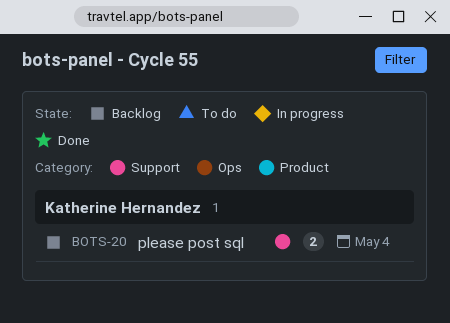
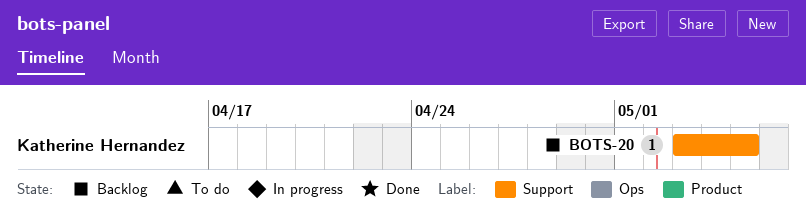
BOTS-20, estimate: 2 -> 1
BOTS-20, due: May 4 -> May 5

